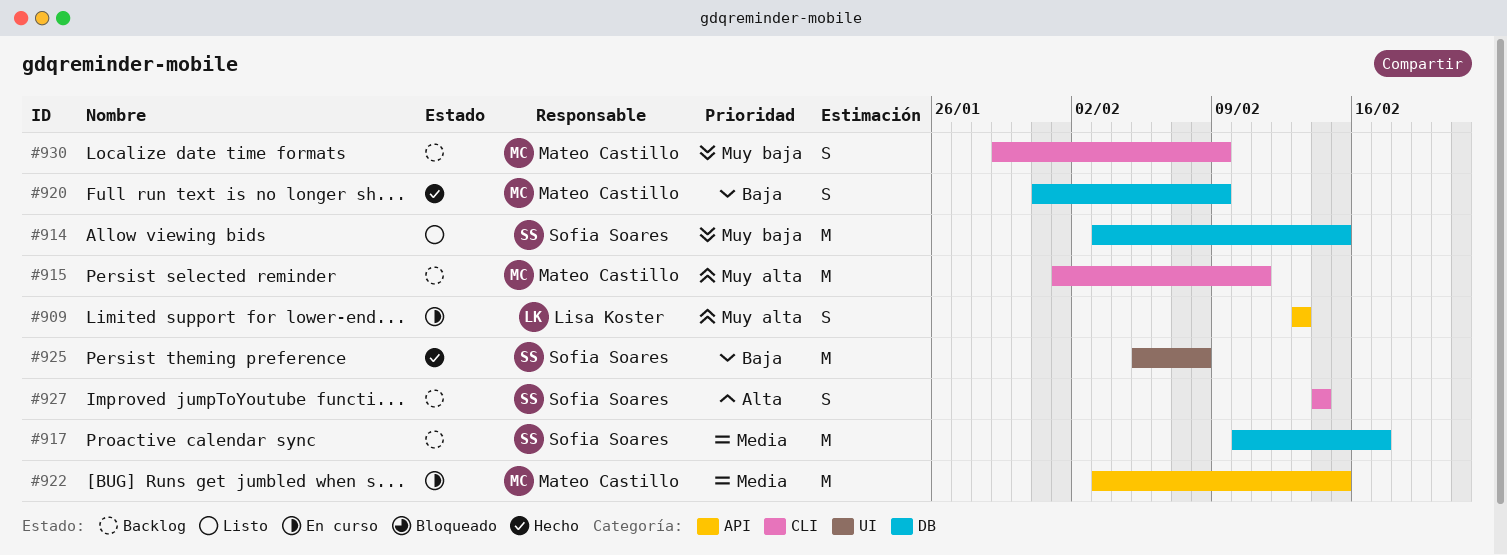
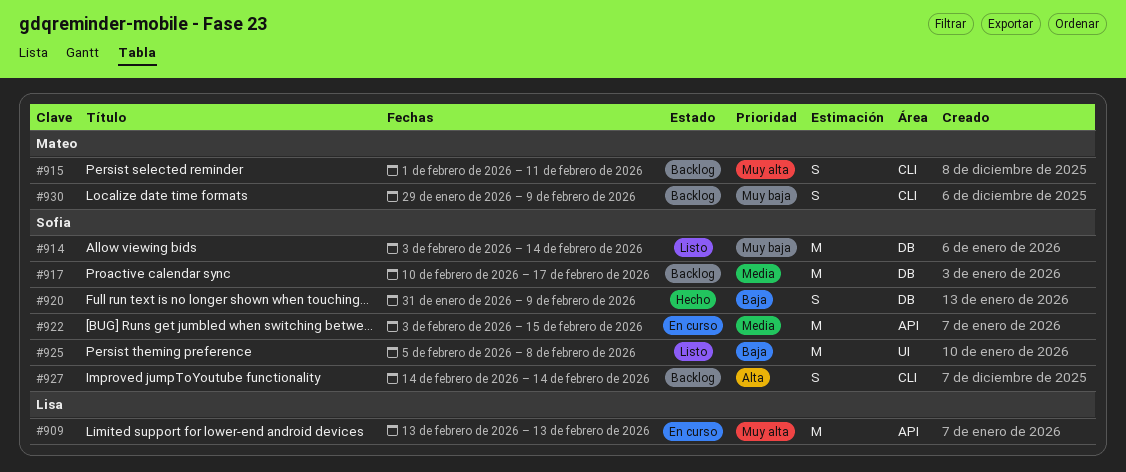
#909, estimate: S -> M
#914, due: Feb 15 -> Feb 14
#915, estimate: M -> S
#920, owner: Mateo Castillo -> Sofia Soares
#922, owner: Mateo Castillo -> Sofia Soares
#925, status: Hecho -> Listo

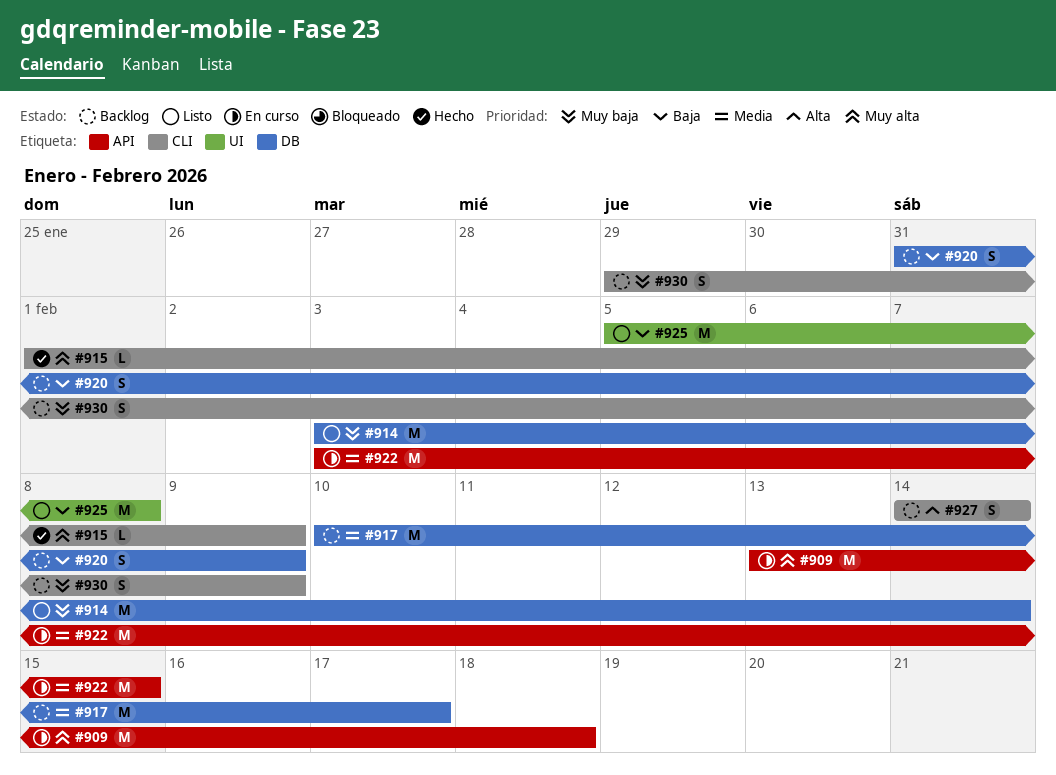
#909, due: Feb 13 -> Feb 18
#915, status: Backlog -> Hecho
#915, estimate: S -> L
#915, due: Feb 11 -> Feb 9
#920, status: Hecho -> Backlog

